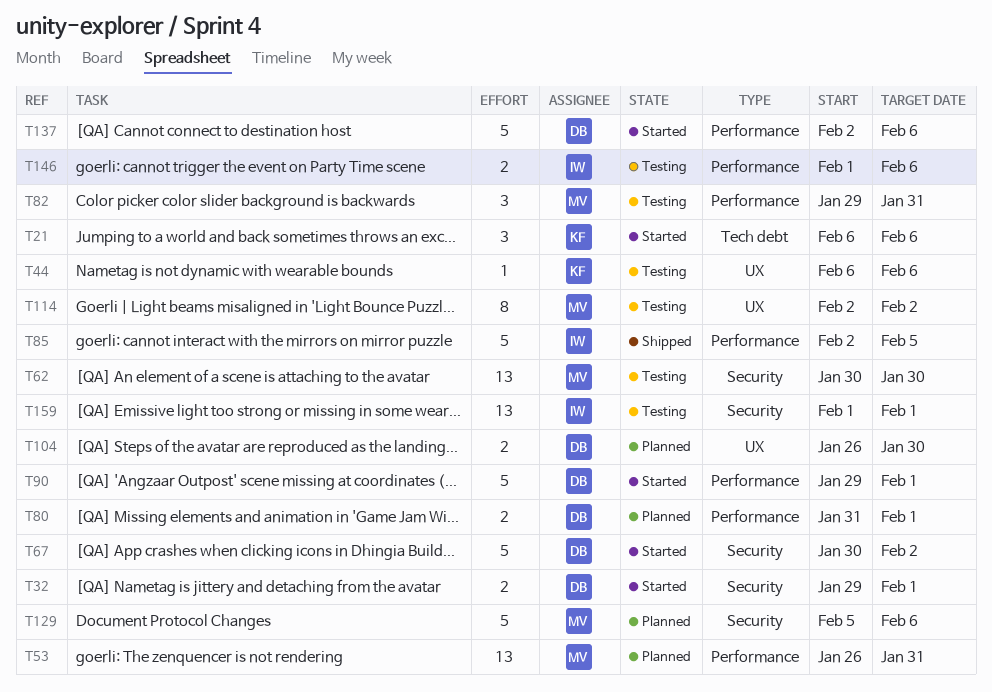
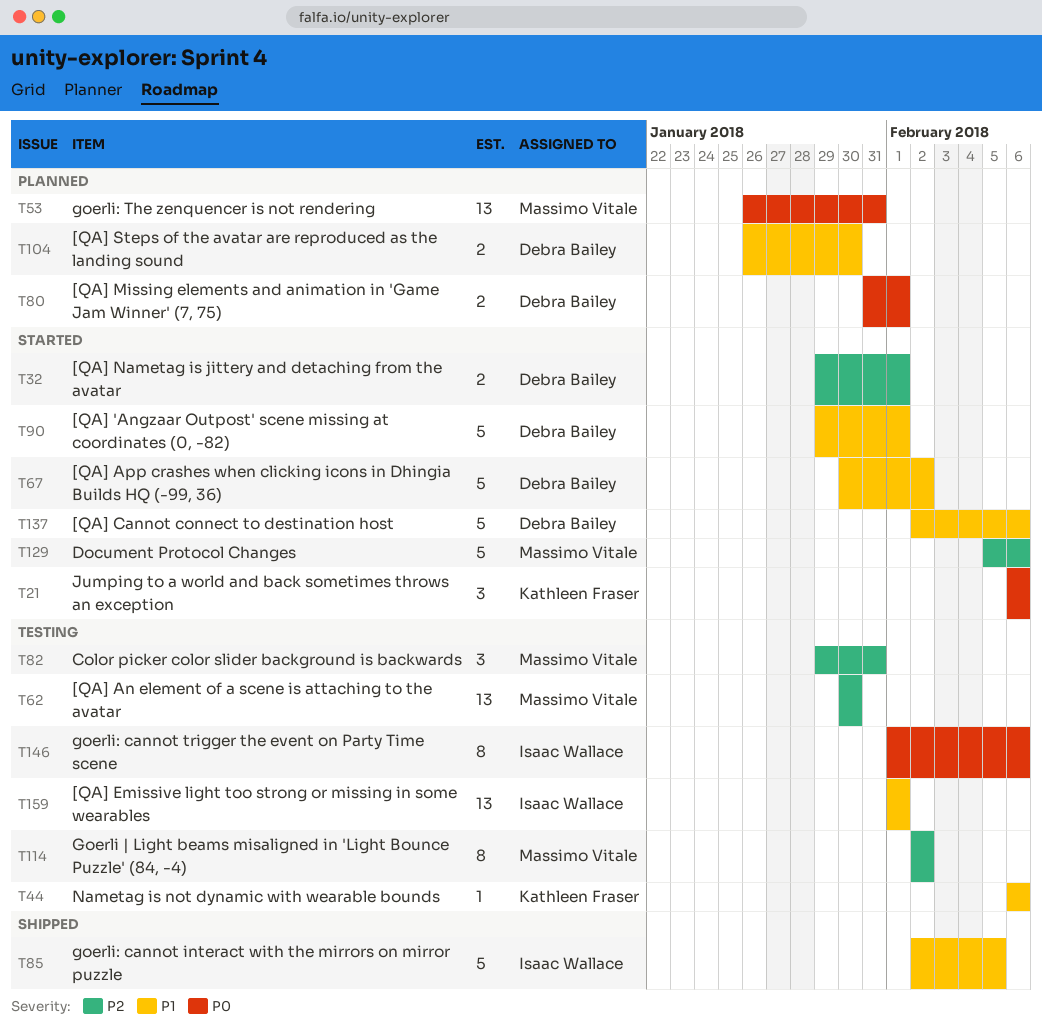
T129, status: Planned -> Started
T146, estimate: 2 -> 8

